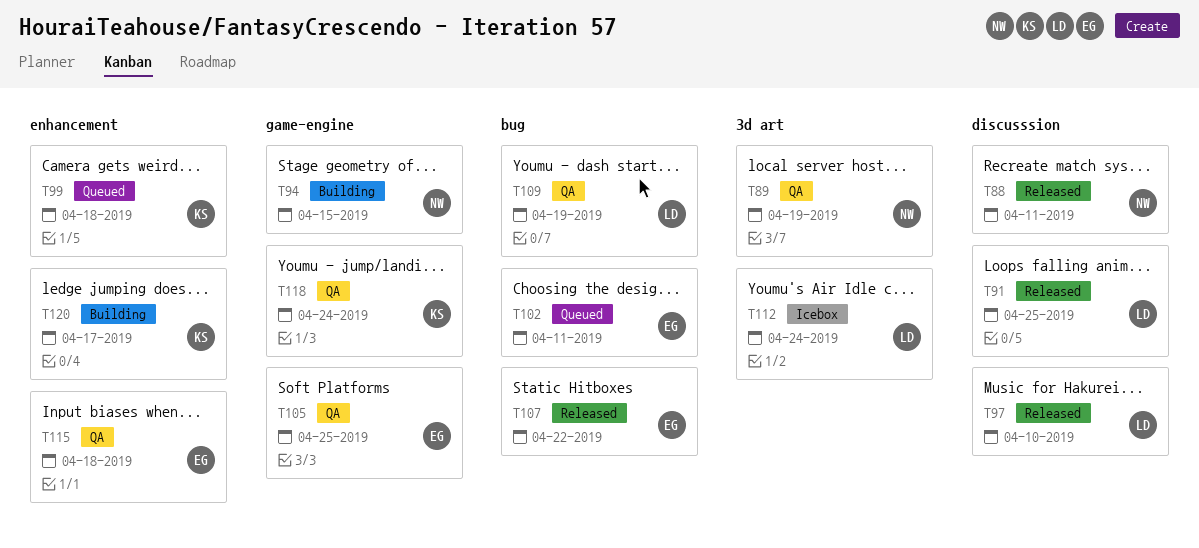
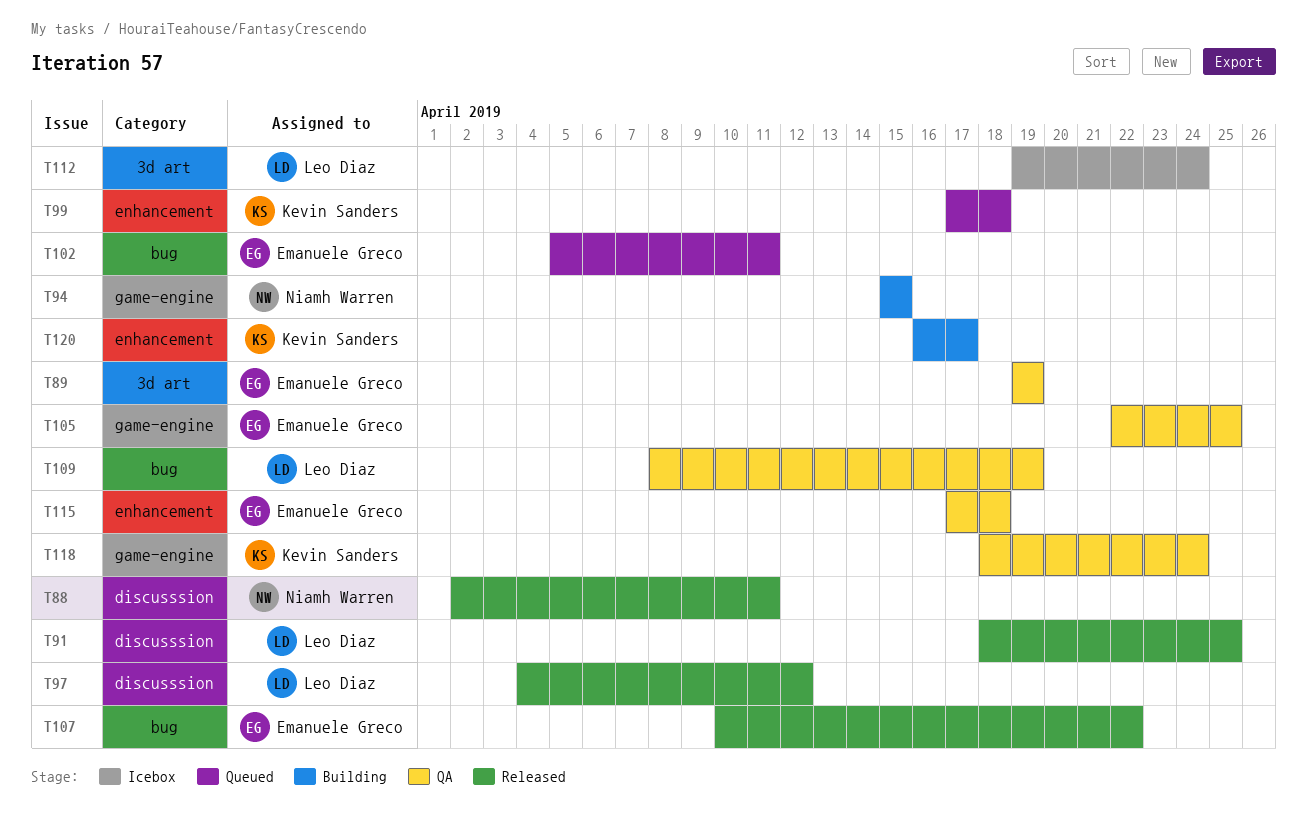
T89, owner: Niamh Warren -> Emanuele Greco
T97, due: Apr 10 -> Apr 12

